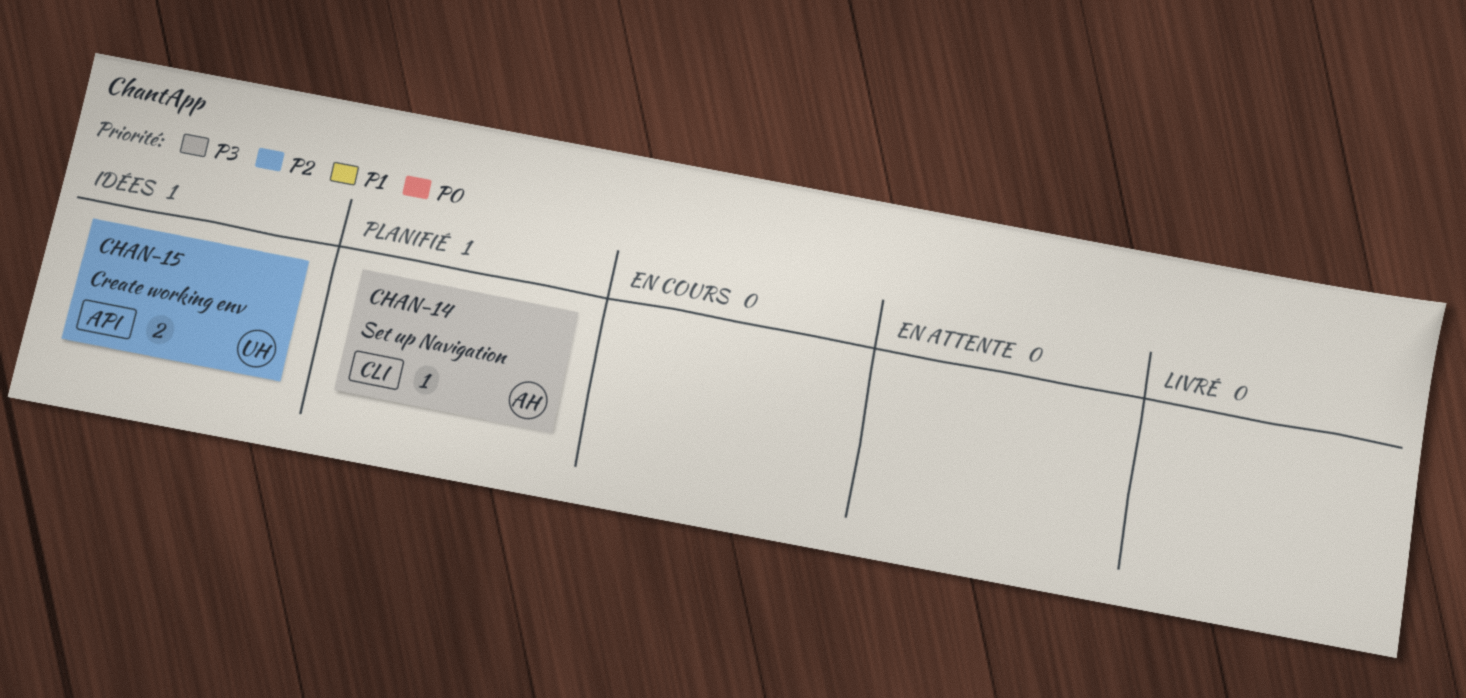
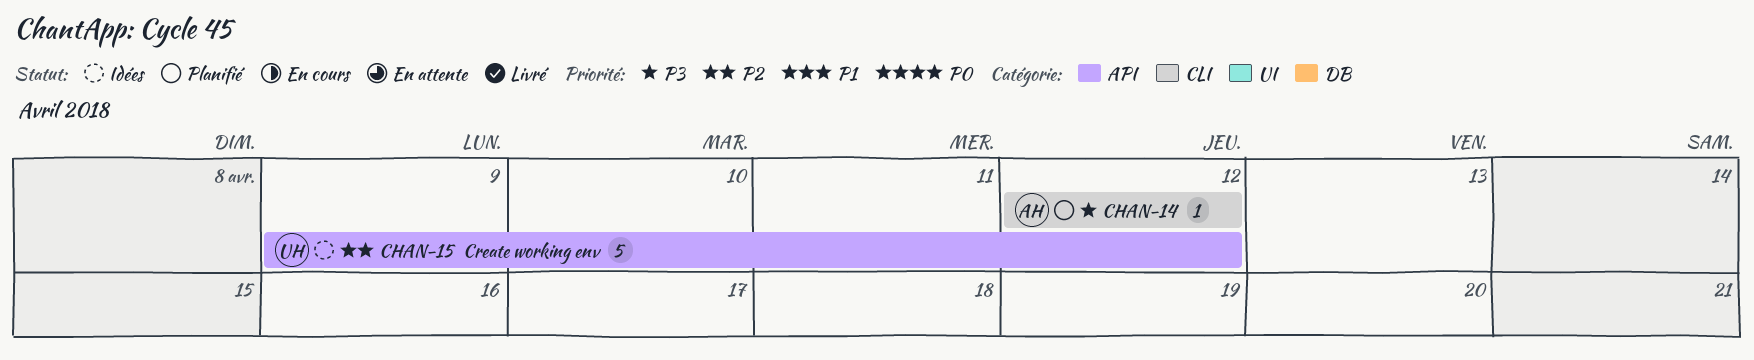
CHAN-15, estimate: 2 -> 5

